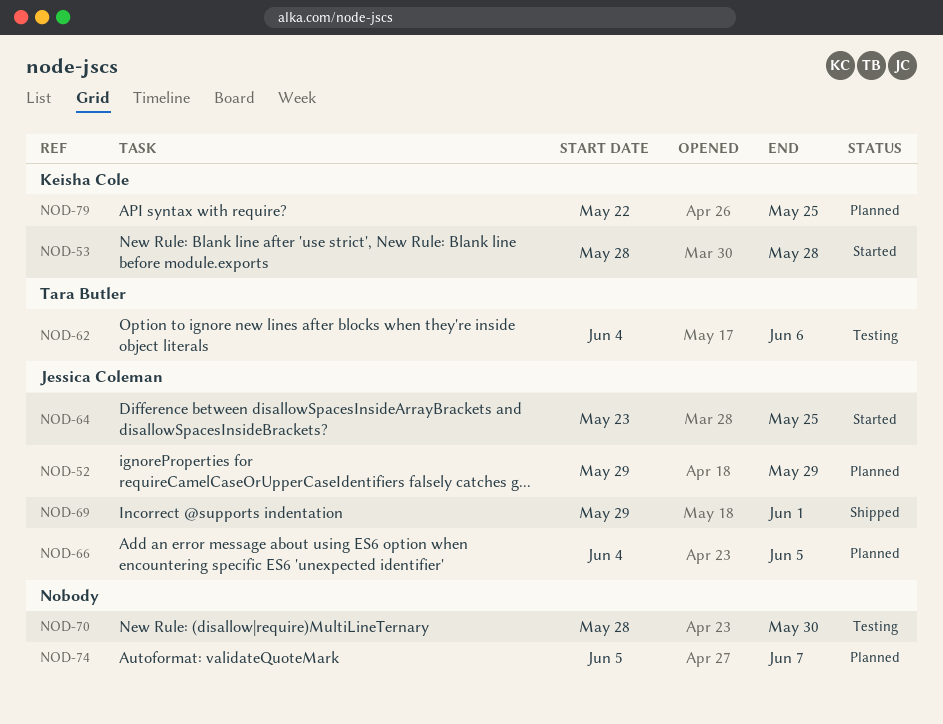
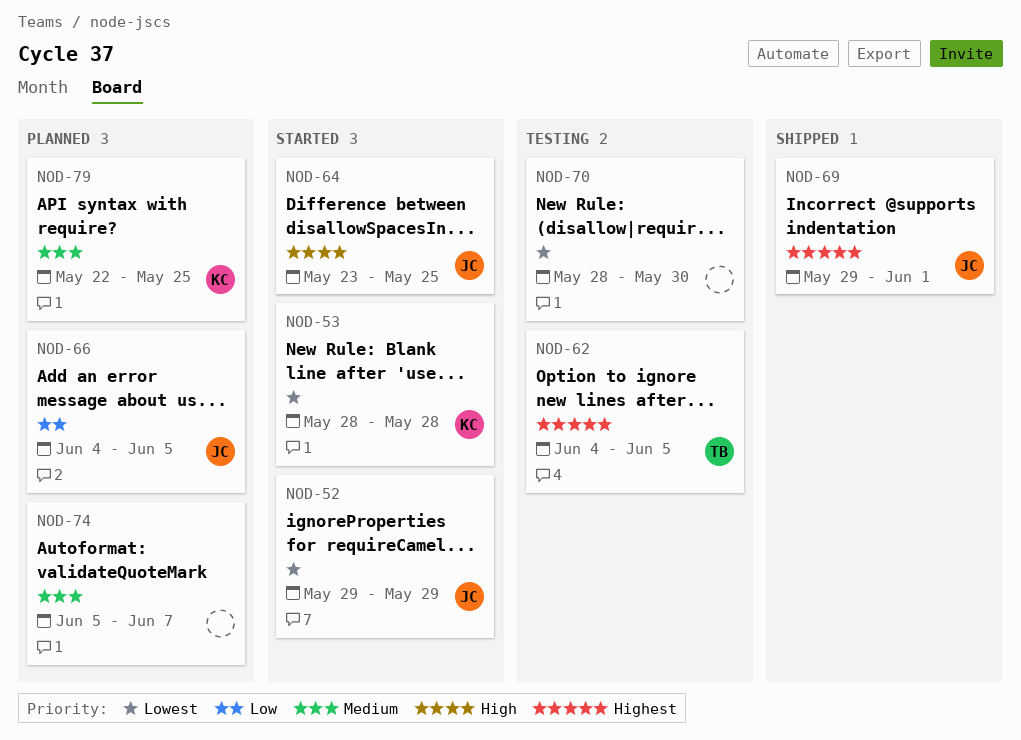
NOD-52, status: Planned -> Started
NOD-62, due: Jun 6 -> Jun 5

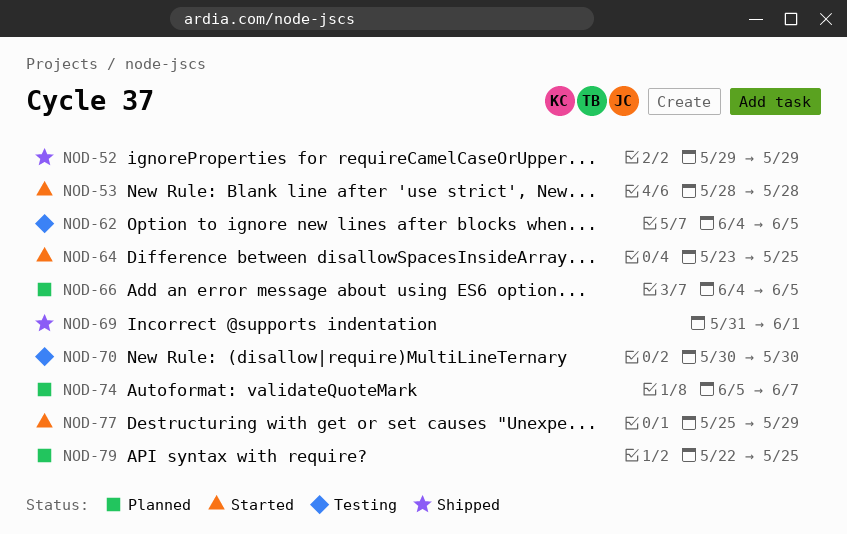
NOD-52, status: Started -> Shipped
NOD-69, start: May 29 -> May 31
NOD-70, start: May 28 -> May 30
NOD-77: none -> present

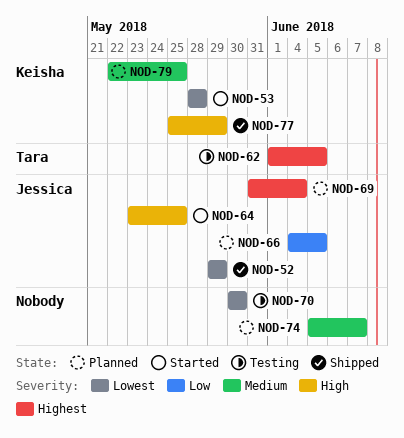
NOD-62, start: Jun 4 -> Jun 1
NOD-69, status: Shipped -> Planned
NOD-69, due: Jun 1 -> Jun 4
NOD-77, status: Started -> Shipped

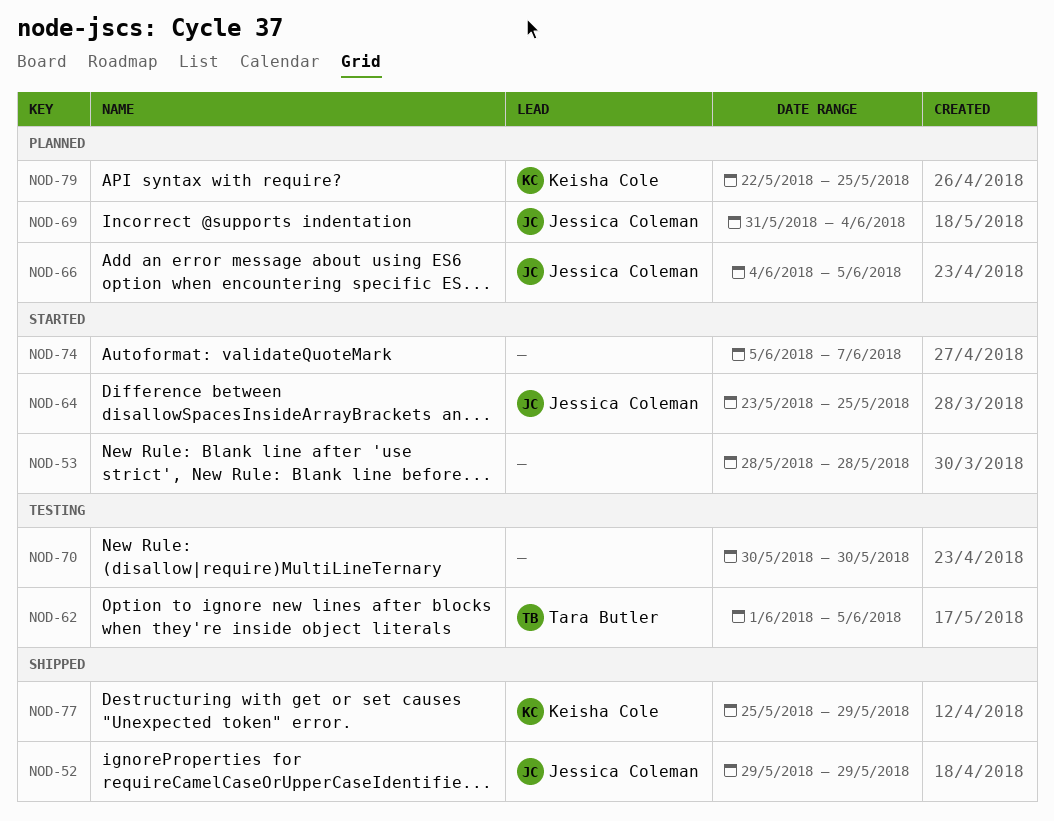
NOD-53, owner: Keisha Cole -> none
NOD-74, status: Planned -> Started

